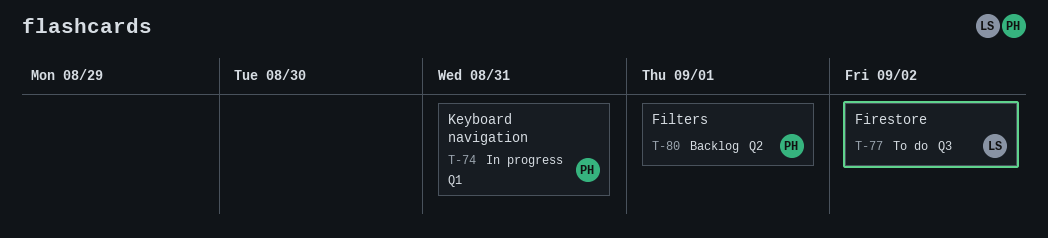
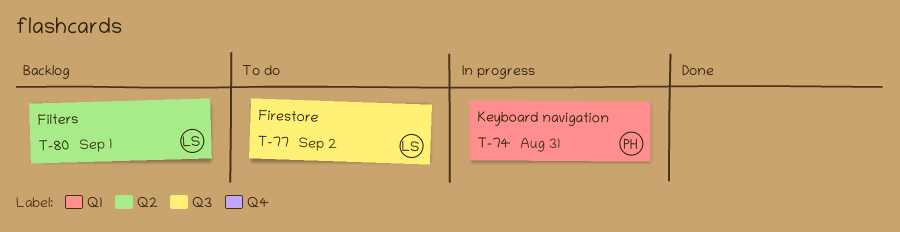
T-80, owner: PH -> LS

